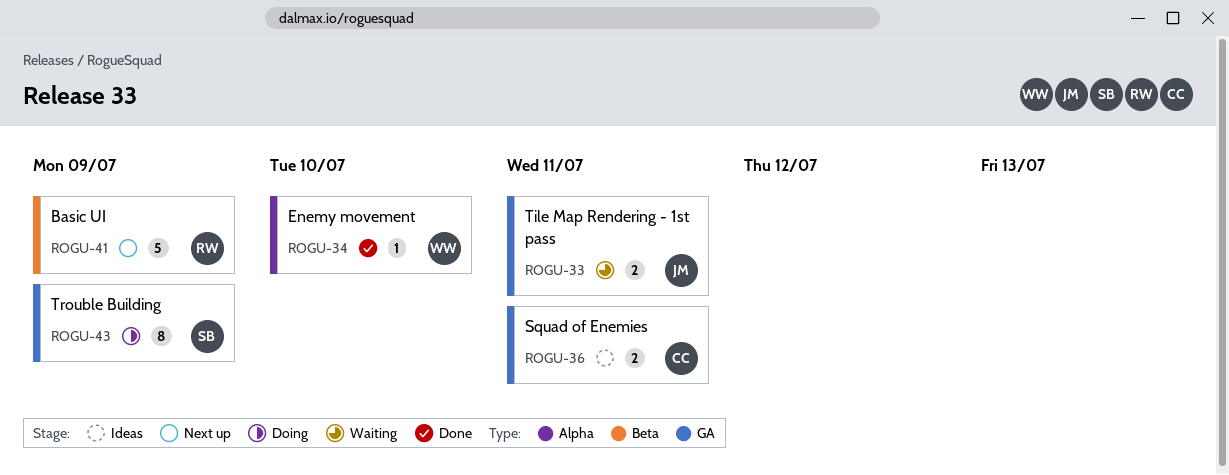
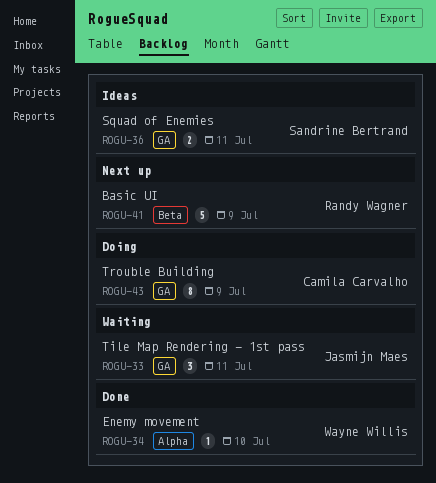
ROGU-33, estimate: 2 -> 3
ROGU-36, owner: Camila Carvalho -> Sandrine Bertrand
ROGU-43, owner: Sandrine Bertrand -> Camila Carvalho

